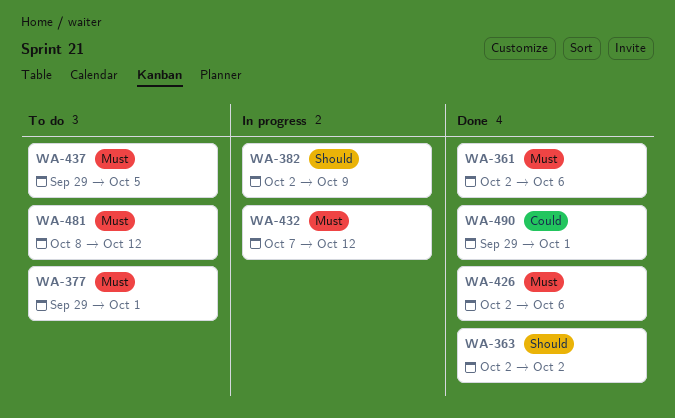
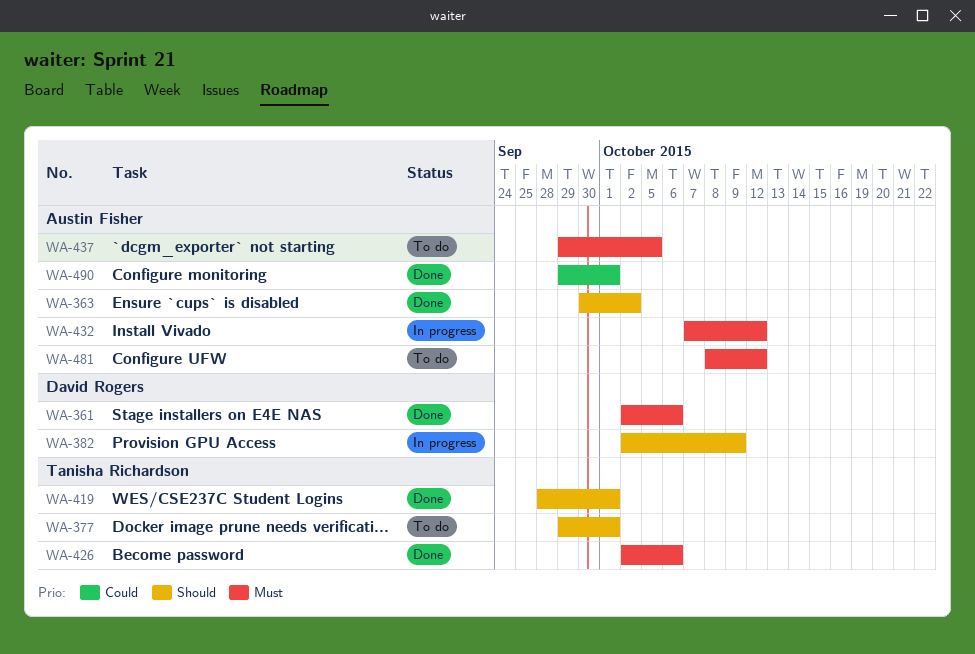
WA-363, start: Oct 2 -> Sep 30
WA-377, priority: Must -> Should
WA-419: none -> present

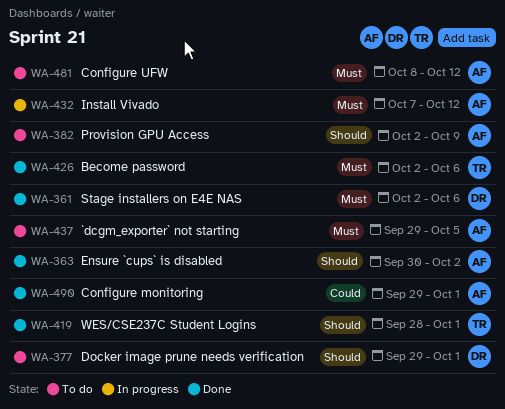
WA-377, owner: Tanisha Richardson -> David Rogers
WA-382, status: In progress -> To do
WA-382, owner: David Rogers -> Austin Fisher

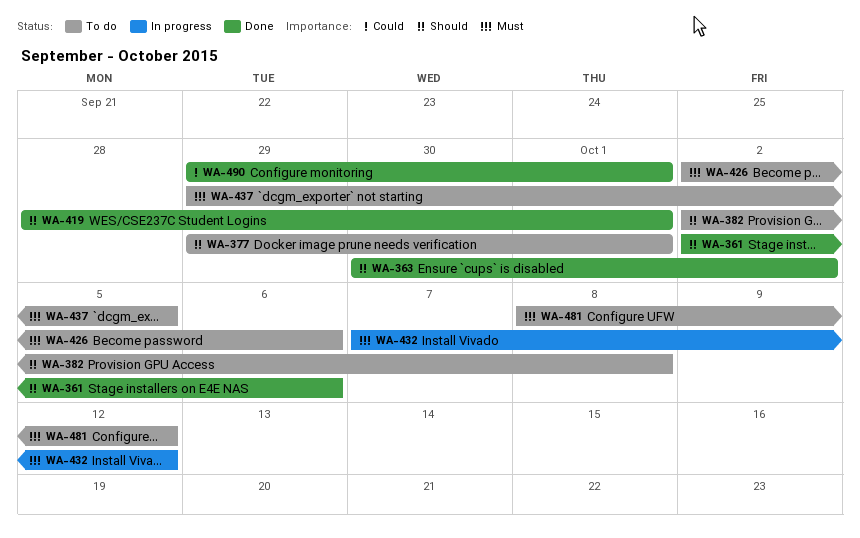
WA-361, priority: Must -> Should
WA-382, due: Oct 9 -> Oct 8
WA-426, status: Done -> To do

